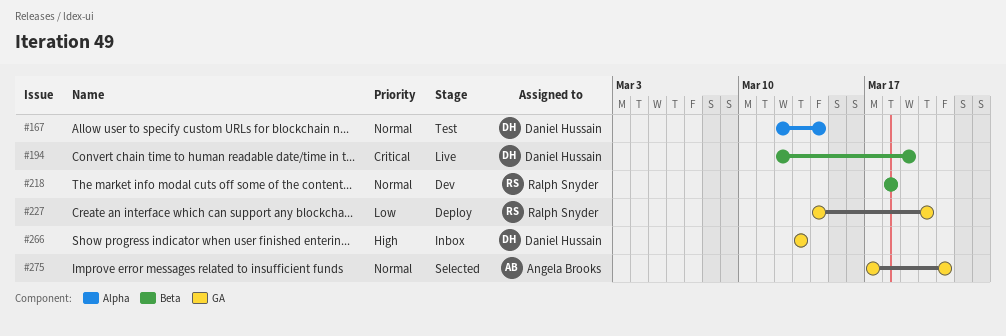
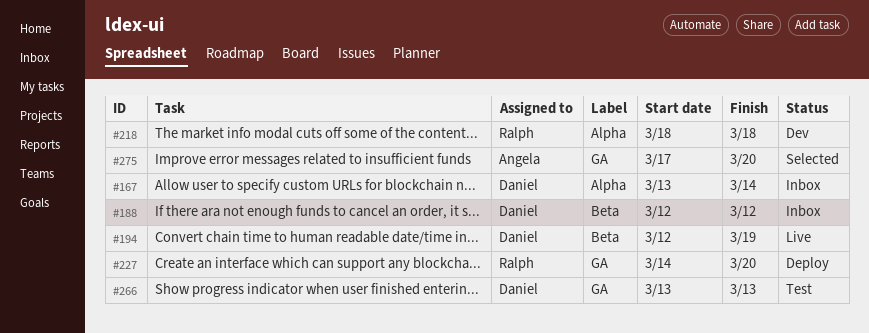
#167, status: Test -> Inbox
#167, start: Mar 12 -> Mar 13
#188: none -> present
#218, label: Beta -> Alpha
#266, status: Inbox -> Test
#275, due: Mar 21 -> Mar 20

